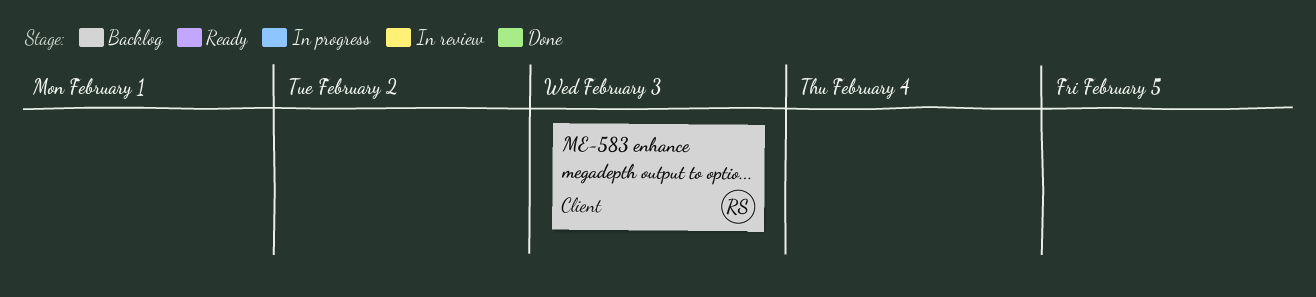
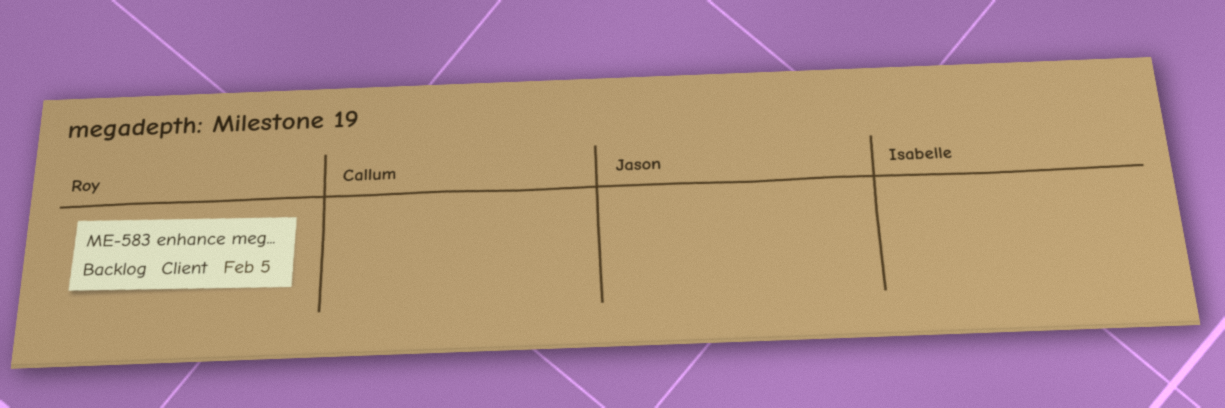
ME-583, due: Feb 3 -> Feb 5

